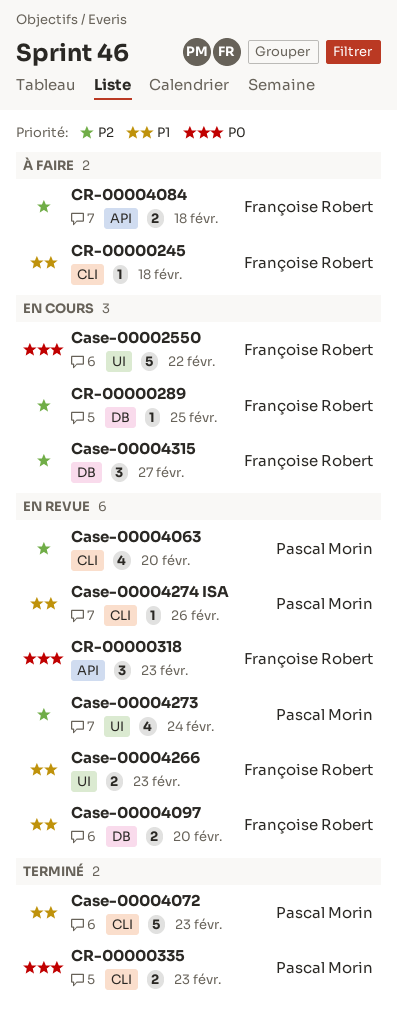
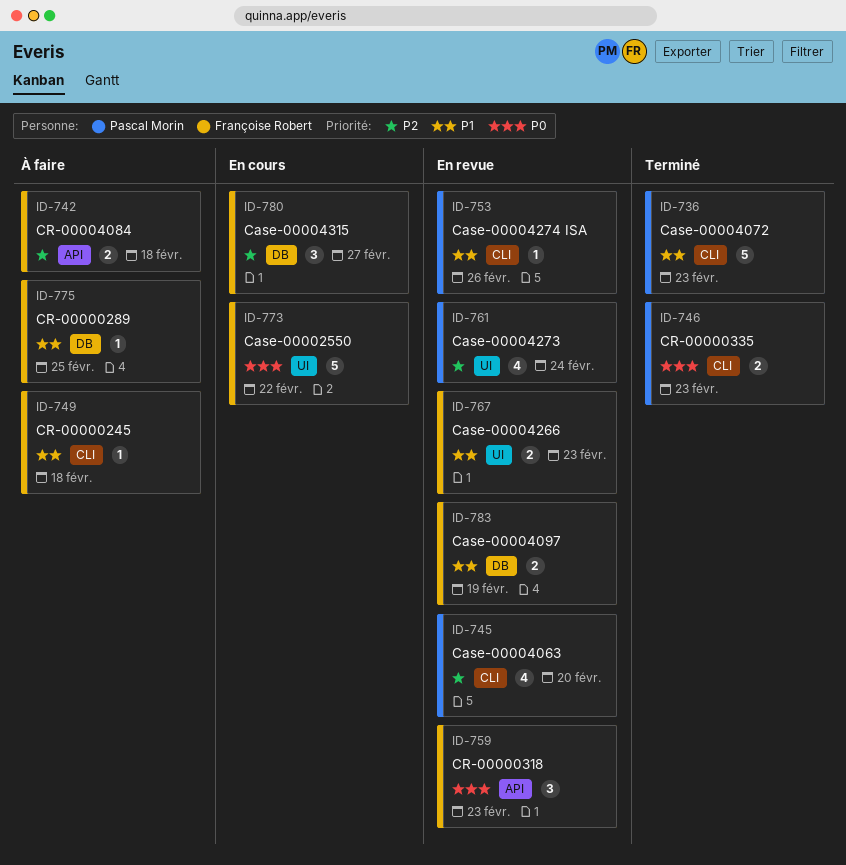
Case-00004097, due: Feb 20 -> Feb 19
CR-00000289, status: En cours -> À faire
CR-00000289, priority: P2 -> P1

